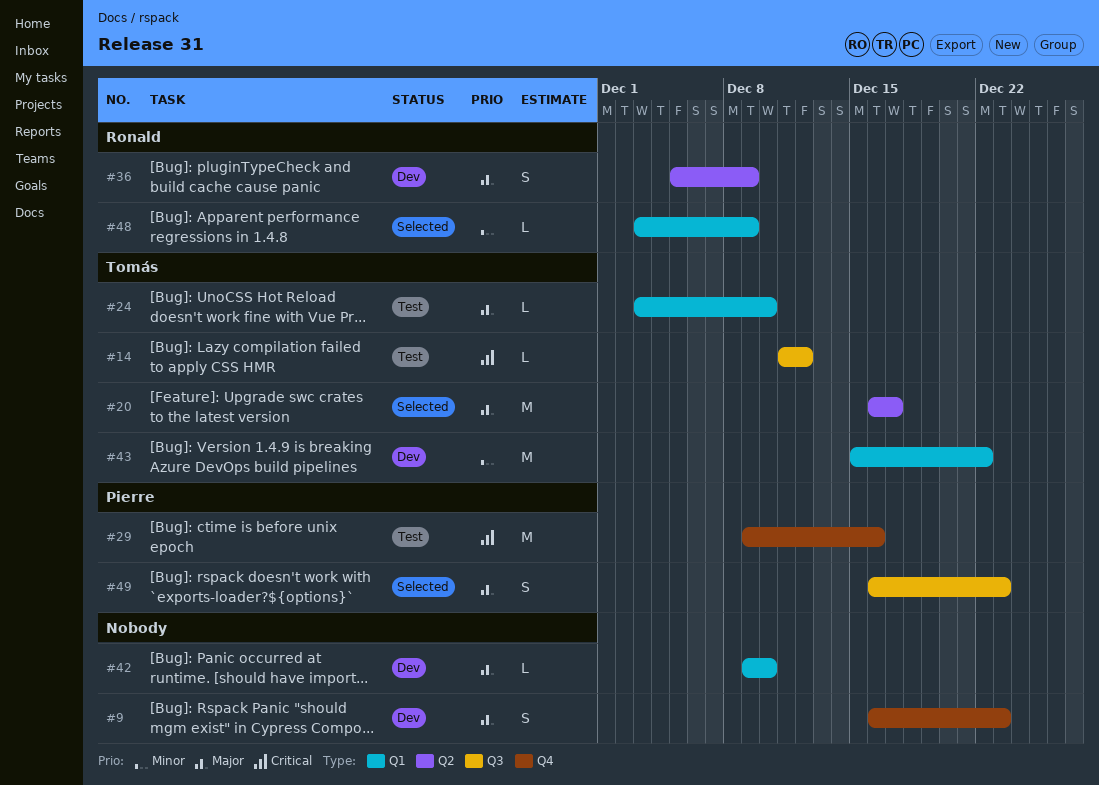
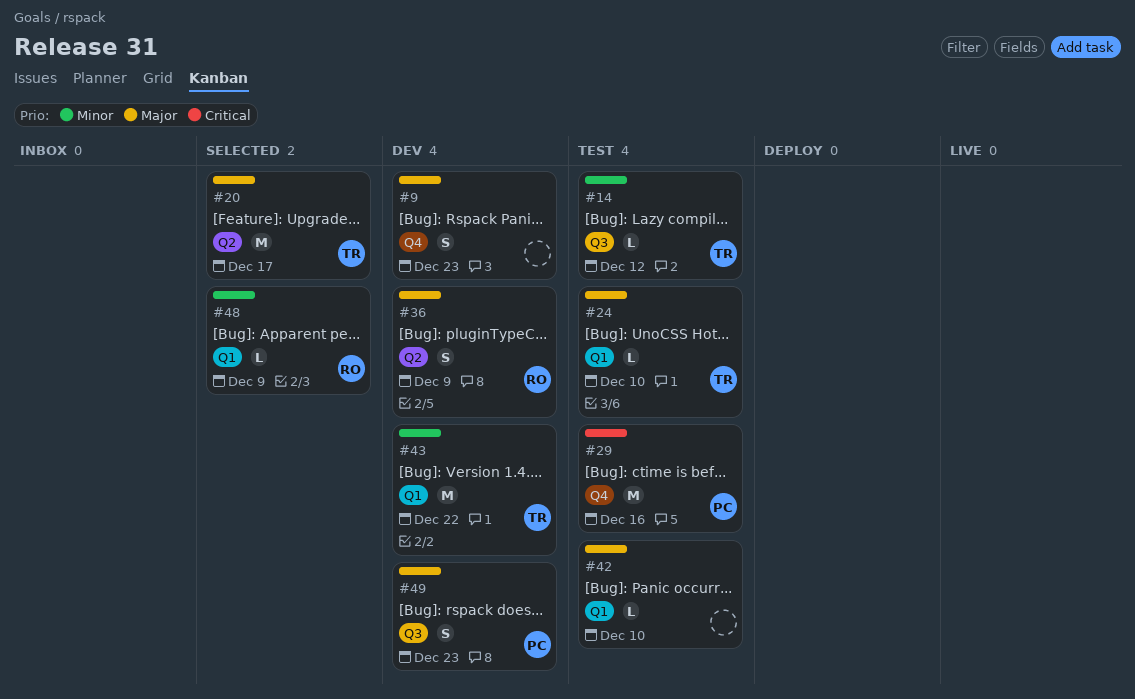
#14, priority: Critical -> Minor
#42, status: Dev -> Test
#49, status: Selected -> Dev

